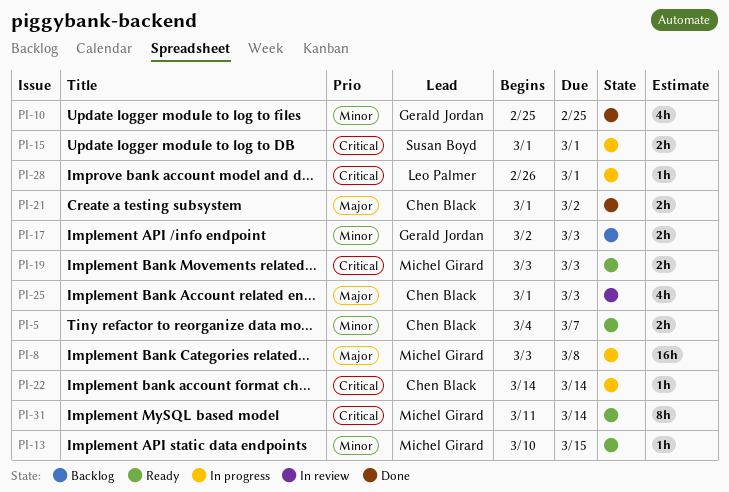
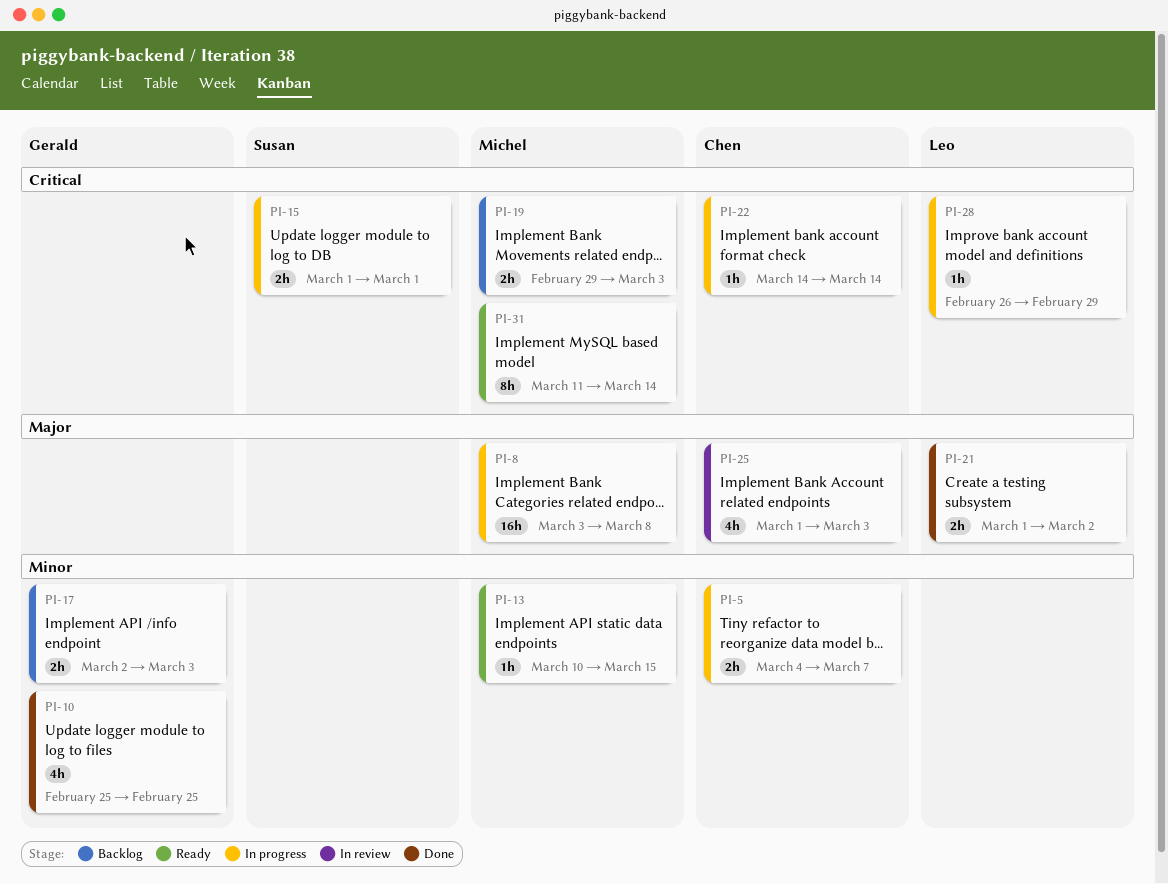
PI-5, status: Ready -> In progress
PI-19, status: Ready -> Backlog
PI-19, start: Mar 3 -> Feb 29
PI-21, owner: Chen Black -> Leo Palmer
PI-28, due: Mar 1 -> Feb 29

